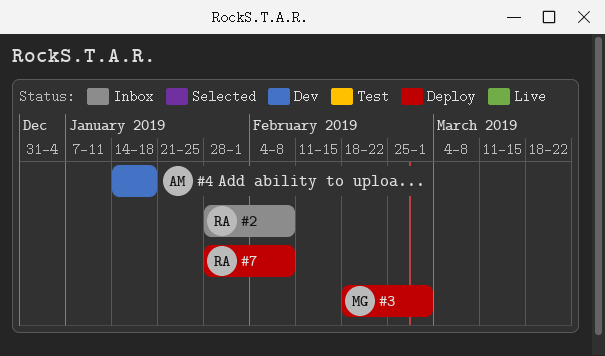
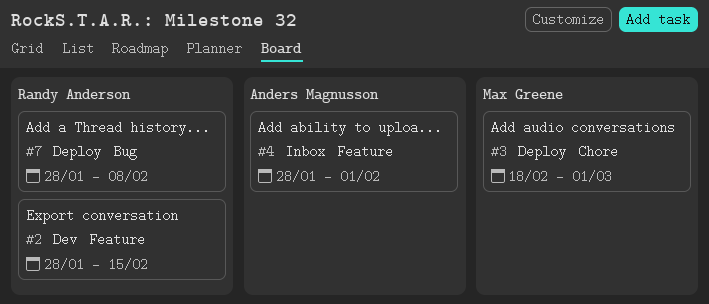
#2, status: Inbox -> Dev
#2, due: Feb 8 -> Feb 15
#4, status: Dev -> Inbox
#4, start: Jan 14 -> Jan 28
#4, due: Jan 18 -> Feb 1

